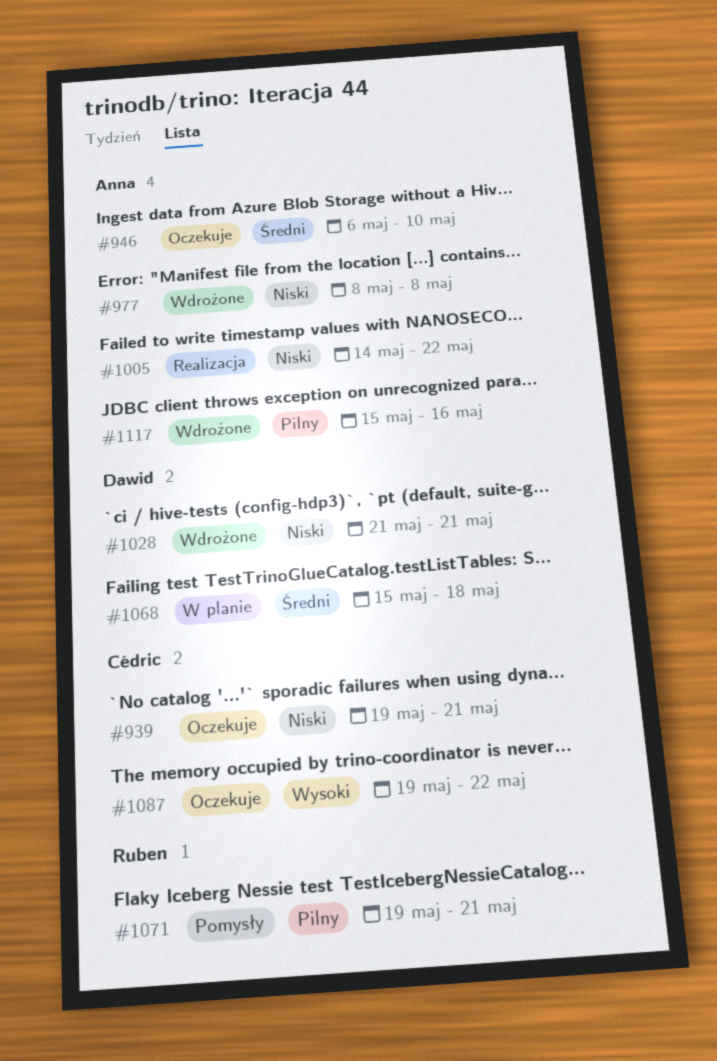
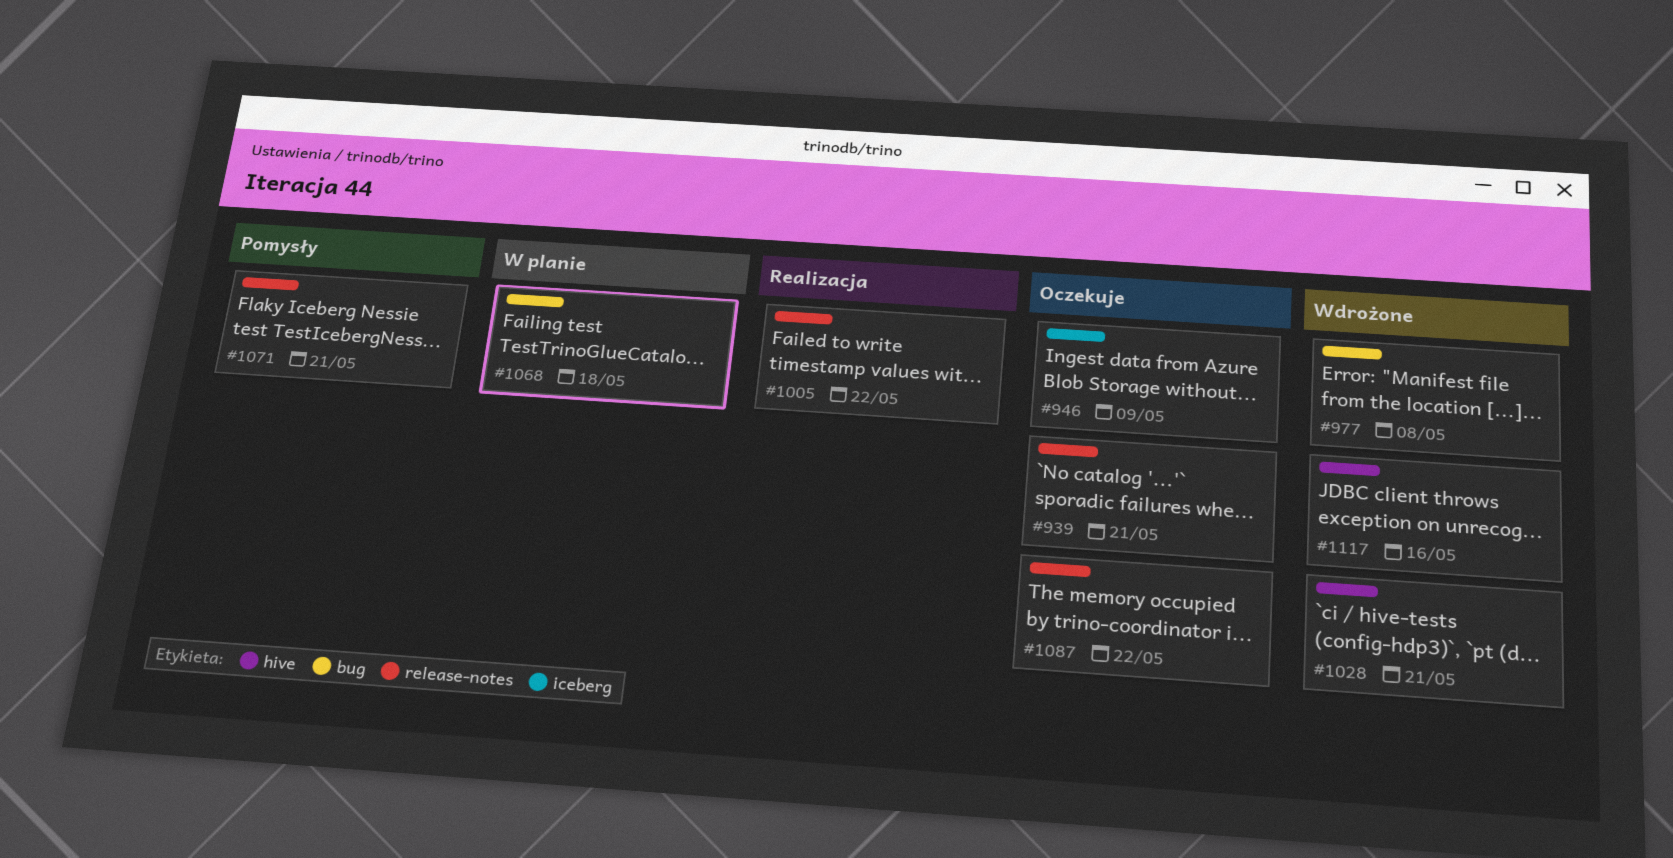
#946, due: May 10 -> May 9

